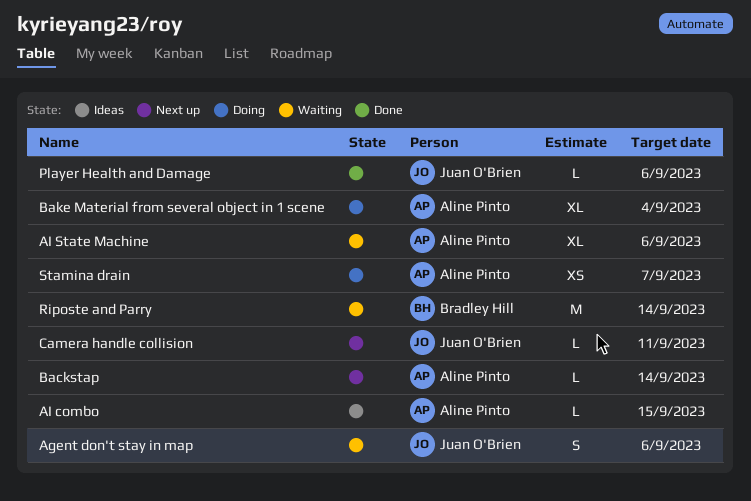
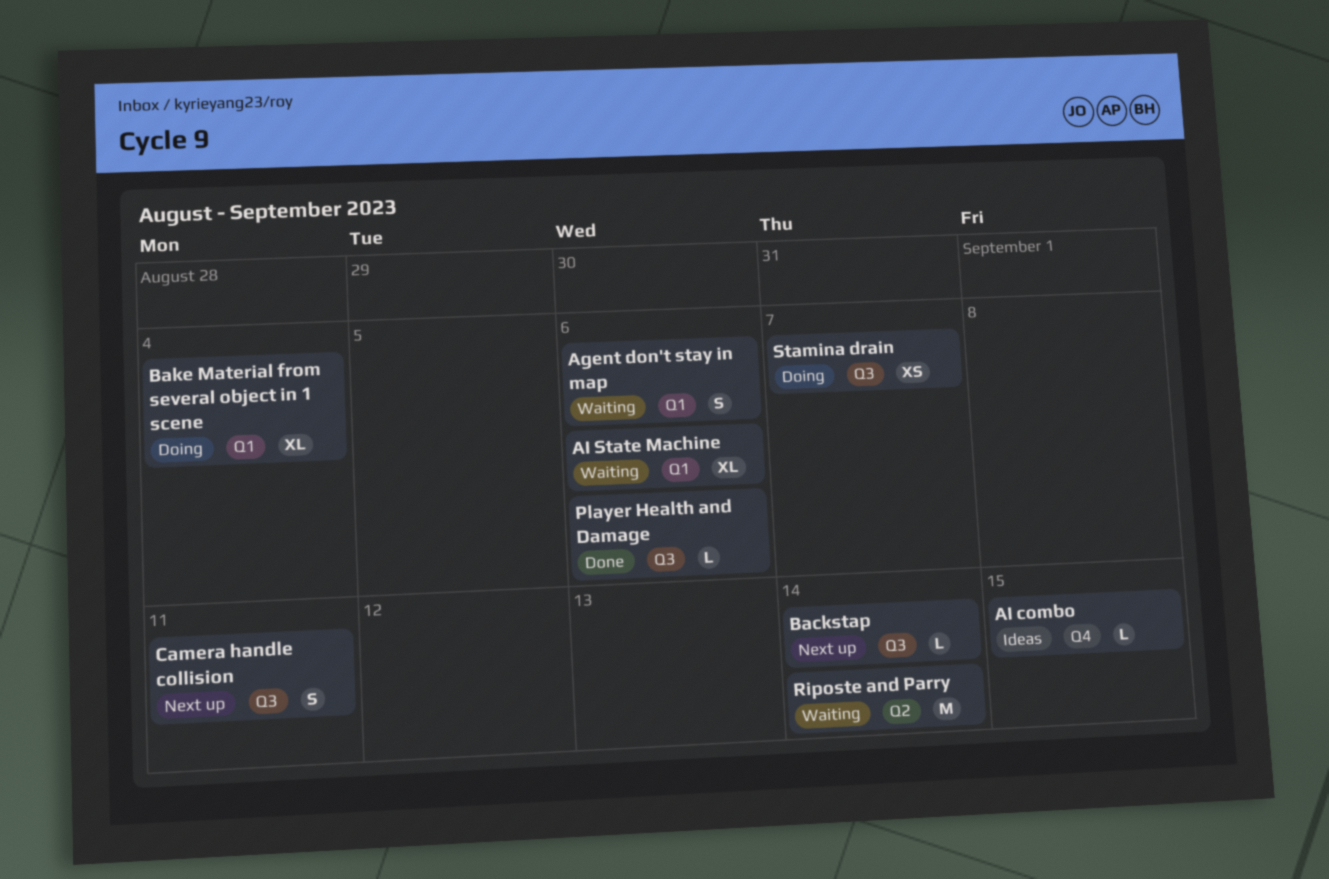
Camera handle collision, estimate: L -> S

